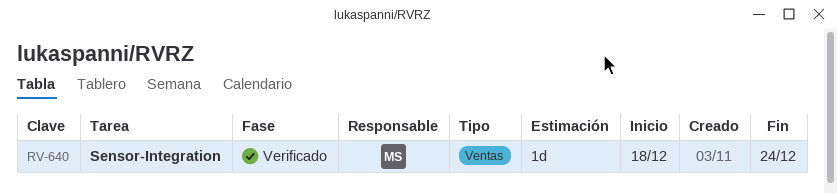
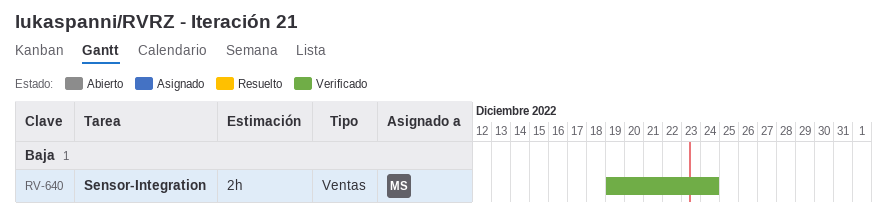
RV-640, estimate: 1d -> 2h
RV-640, start: Dec 18 -> Dec 19

